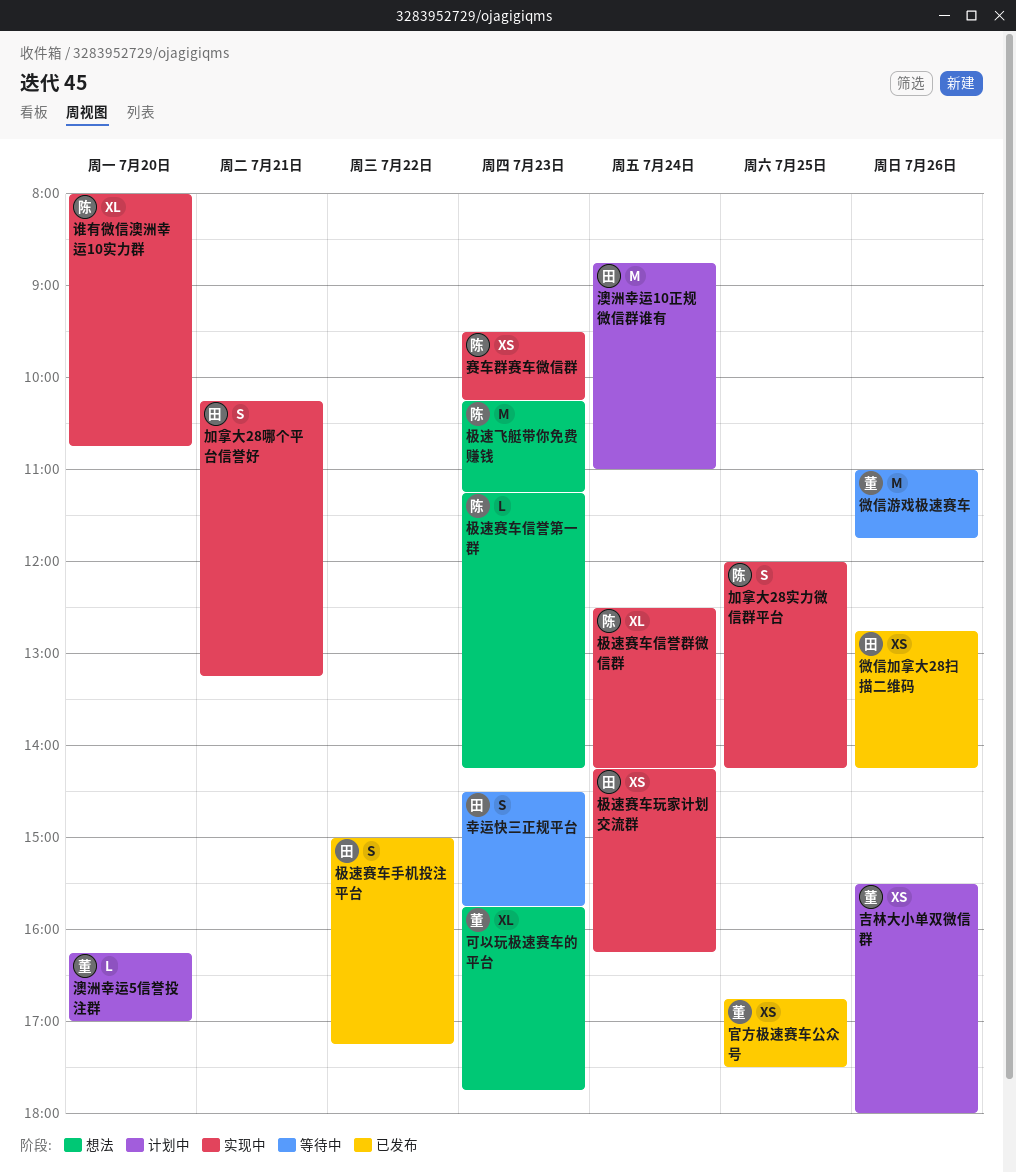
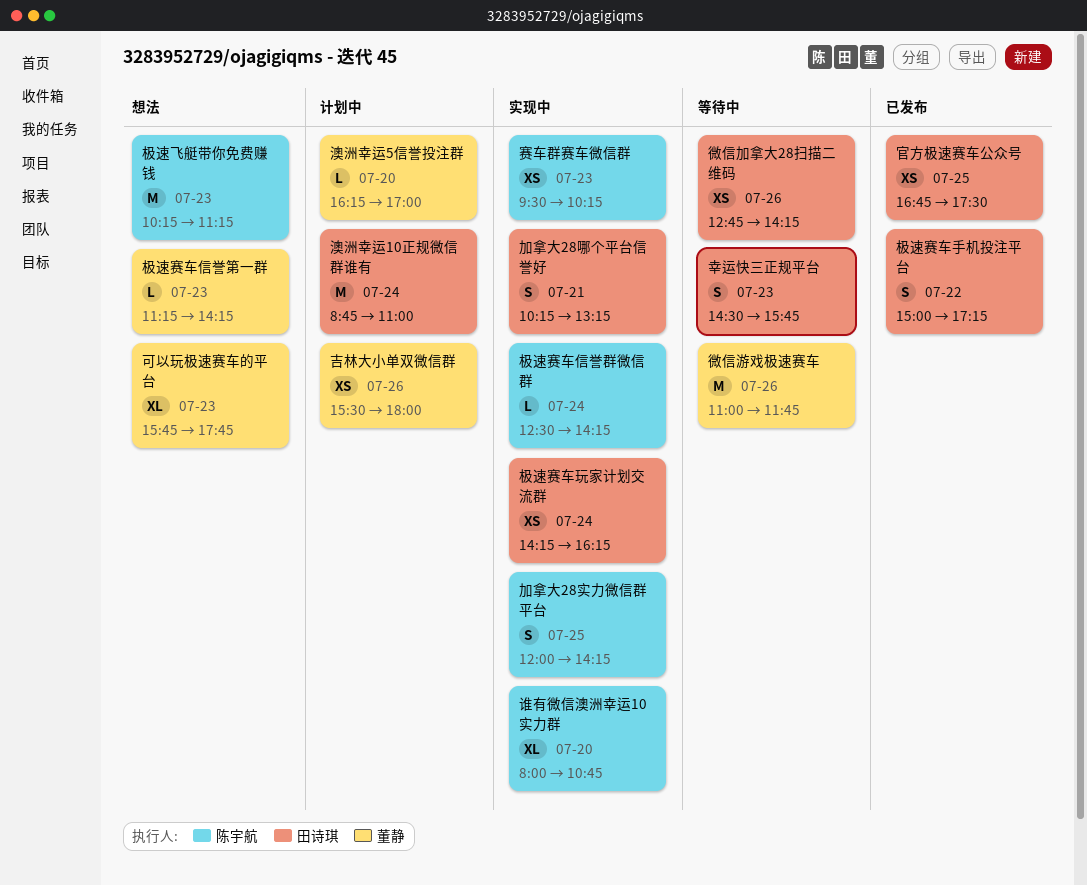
官方极速赛车公众号, owner: 董静 -> 田诗琪
微信加拿大28扫描二维码, status: 已发布 -> 等待中
极速赛车信誉第一群, owner: 陈宇航 -> 董静
极速赛车信誉群微信群, estimate: XL -> L

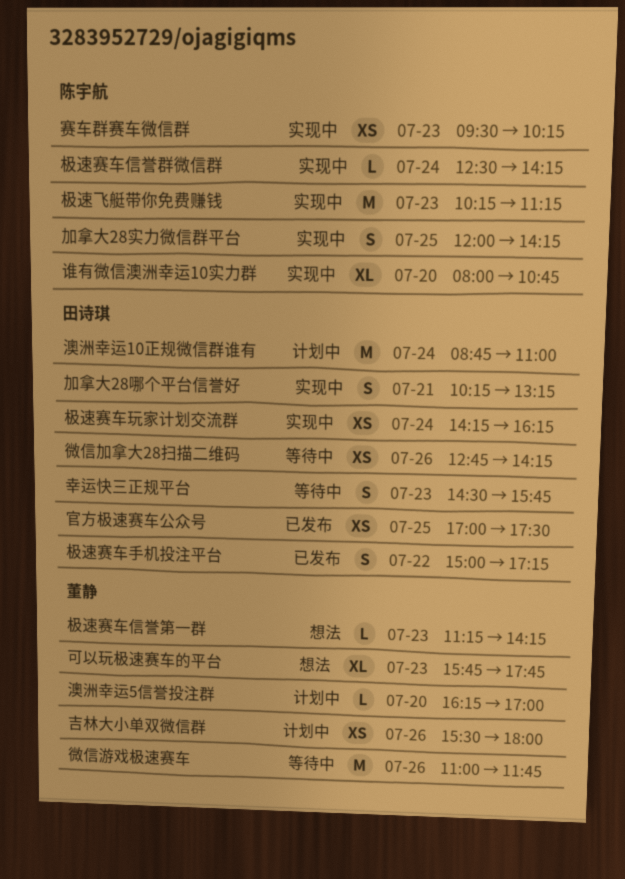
官方极速赛车公众号, begins: 16:45 -> 17:00
极速飞艇带你免费赚钱, status: 想法 -> 实现中

